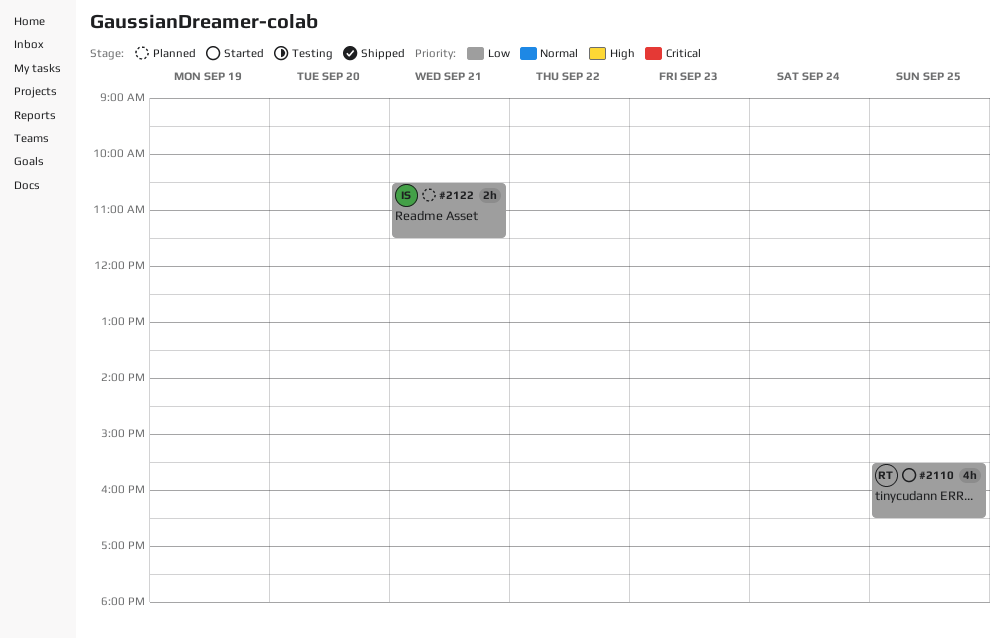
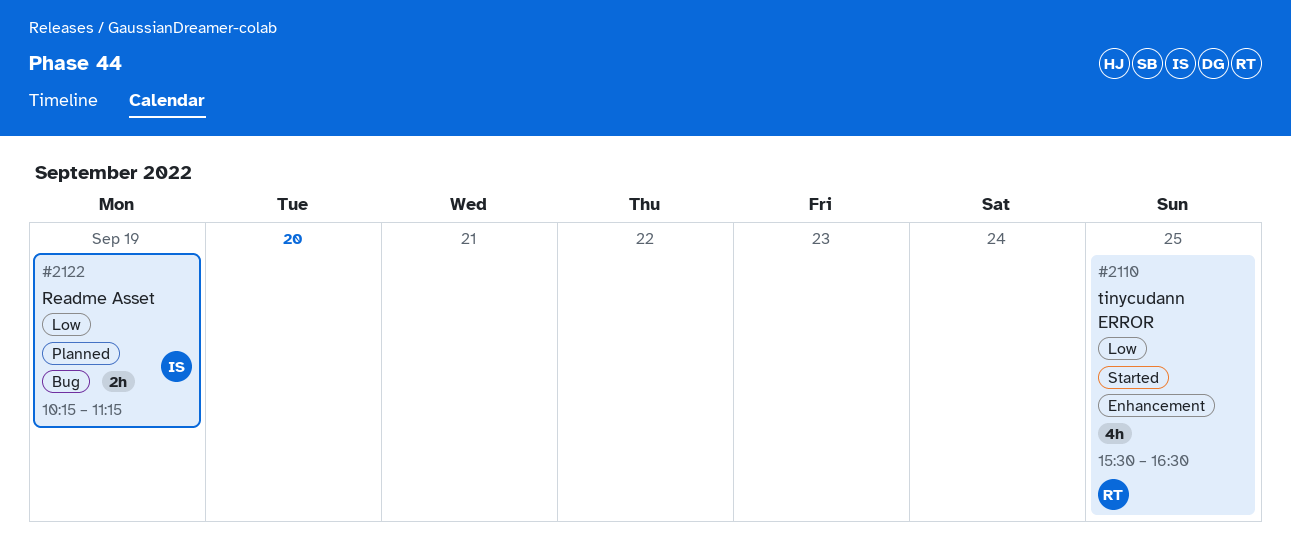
#2122, day: Sep 21 -> Sep 19
#2122, begins: 10:30 -> 10:15
#2122, ends: 11:30 -> 11:15

